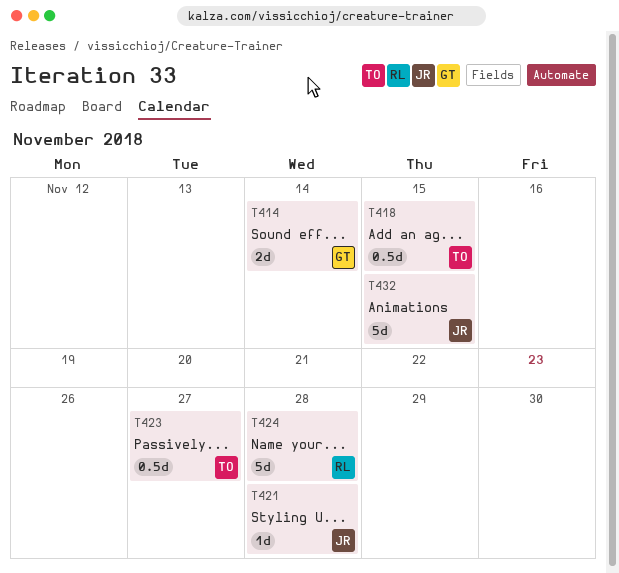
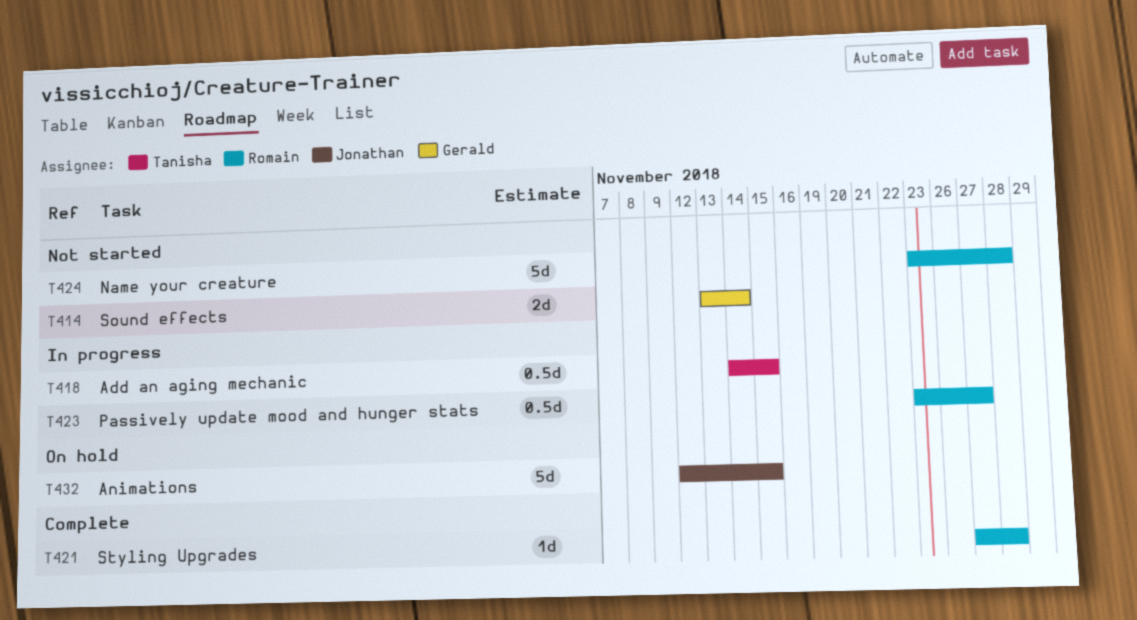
T421, owner: Jonathan -> Romain
T423, owner: Tanisha -> Romain

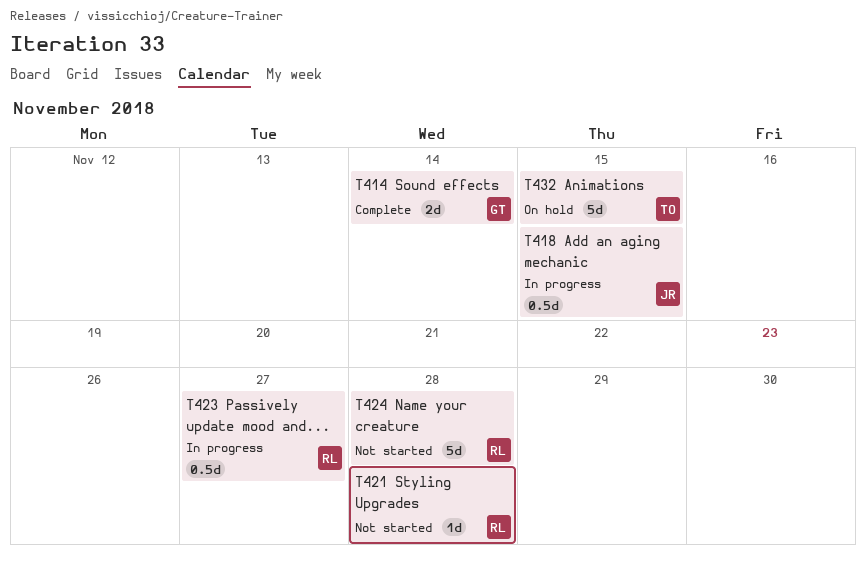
T414, status: Not started -> Complete
T418, owner: Tanisha -> Jonathan
T421, status: Complete -> Not started
T432, owner: Jonathan -> Tanisha

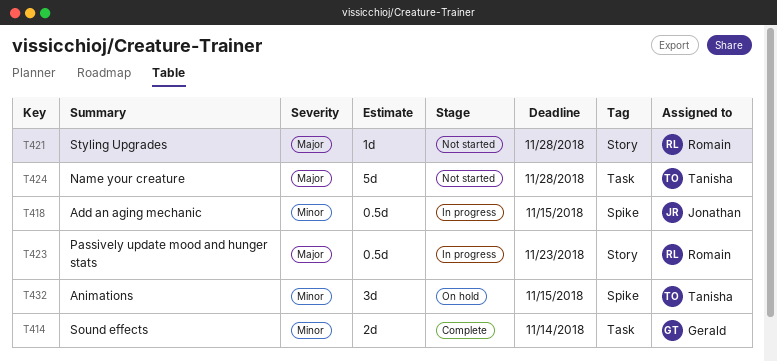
T423, due: Nov 27 -> Nov 23
T424, owner: Romain -> Tanisha
T432, estimate: 5d -> 3d

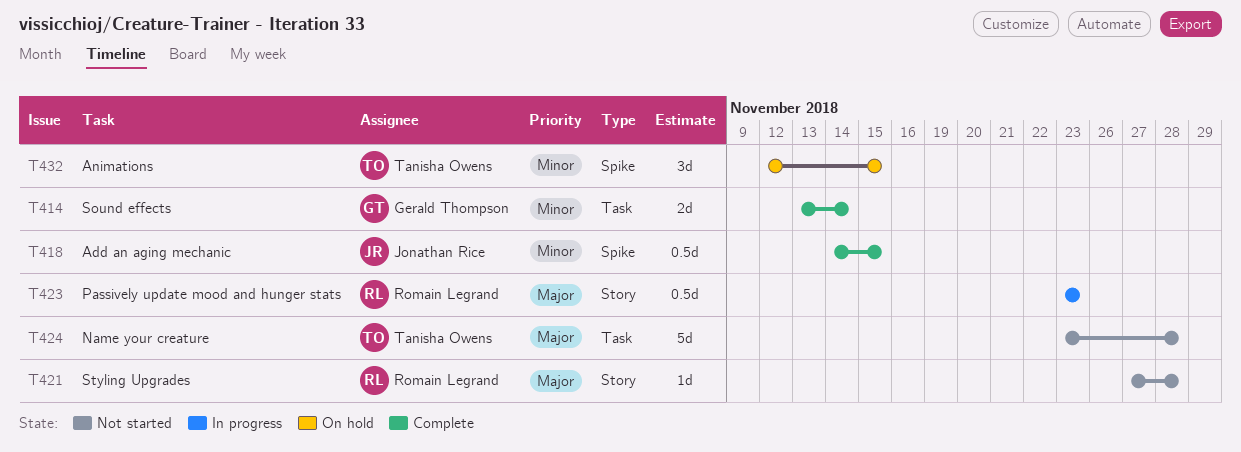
T418, status: In progress -> Complete

